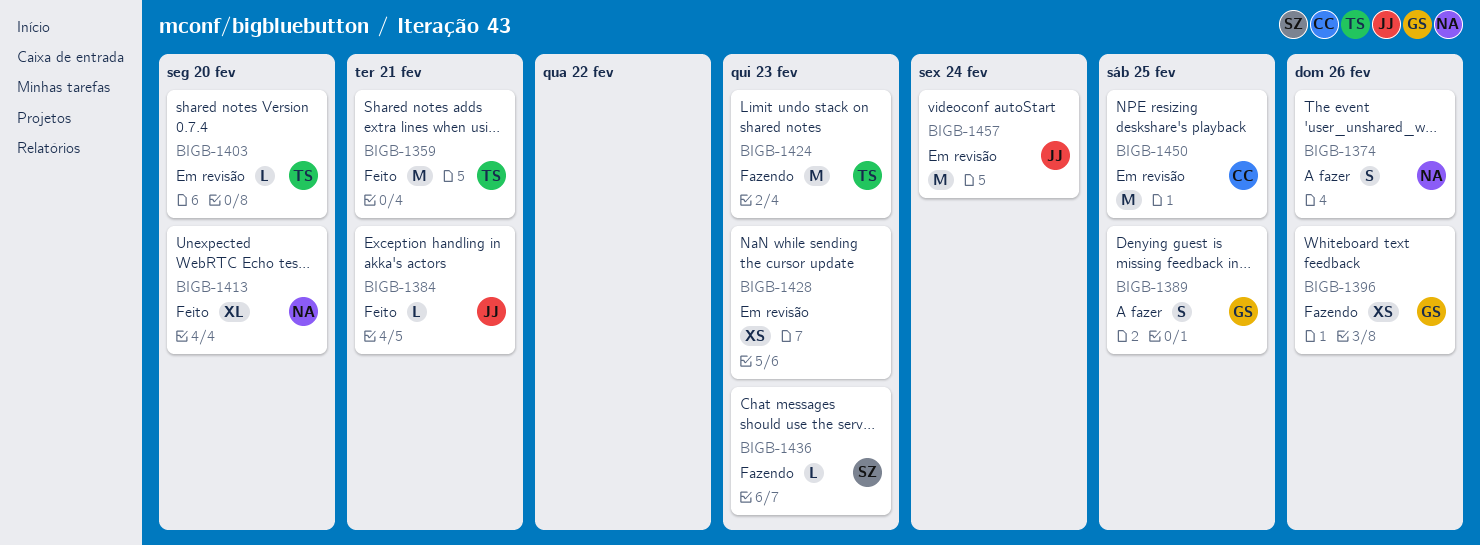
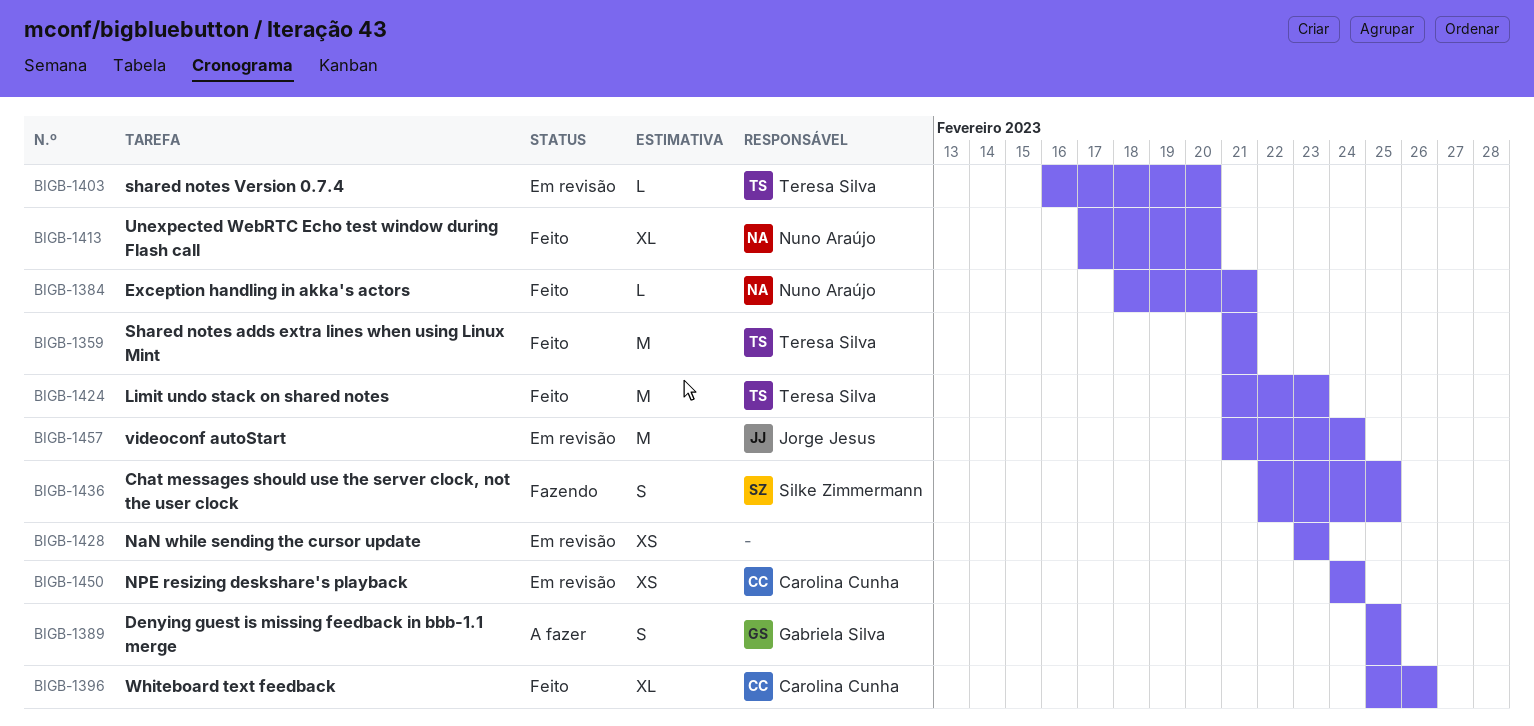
BIGB-1374: present -> none
BIGB-1384, owner: Jorge Jesus -> Nuno Araújo
BIGB-1396, status: Fazendo -> Feito
BIGB-1396, owner: Gabriela Silva -> Carolina Cunha
BIGB-1396, estimate: XS -> XL
BIGB-1424, status: Fazendo -> Feito
BIGB-1436, estimate: L -> S
BIGB-1436, due: Feb 23 -> Feb 25
BIGB-1450, estimate: M -> XS
BIGB-1450, due: Feb 25 -> Feb 24

